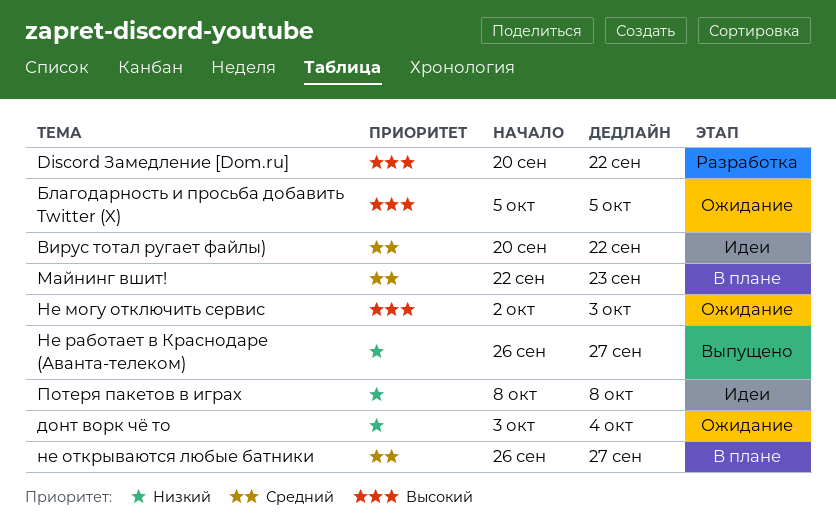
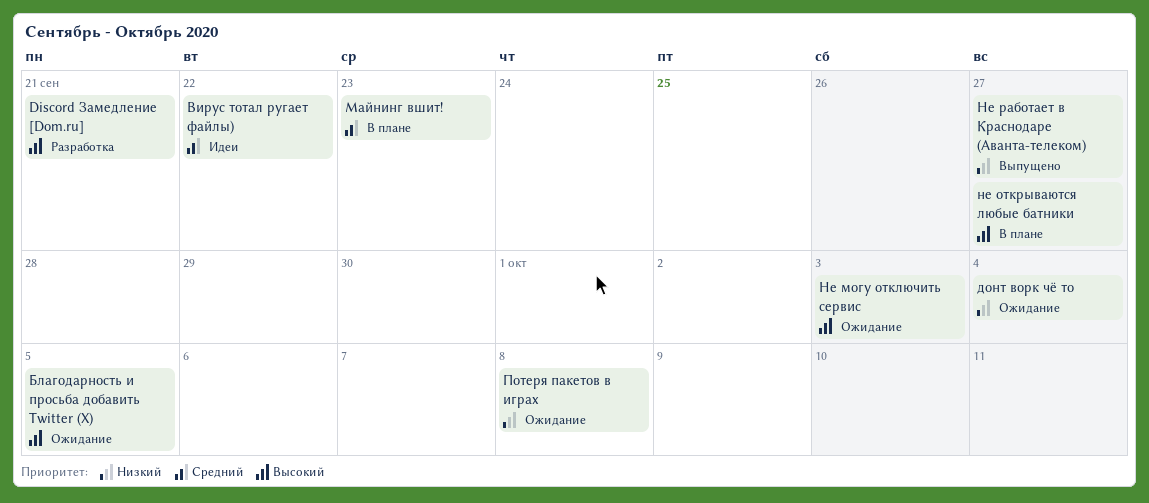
Discord Замедление [Dom.ru], due: Sep 22 -> Sep 21
не открываются любые батники, priority: Средний -> Высокий
Потеря пакетов в играх, status: Идеи -> Ожидание

